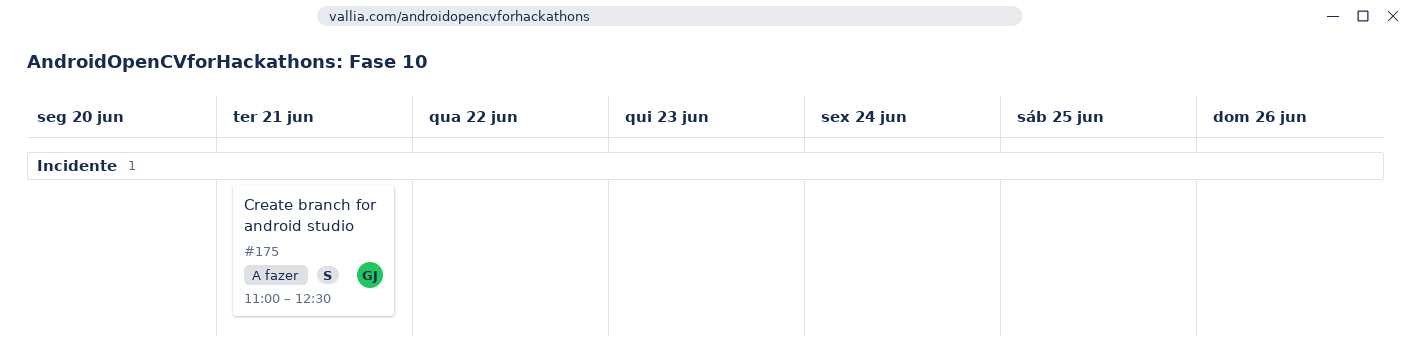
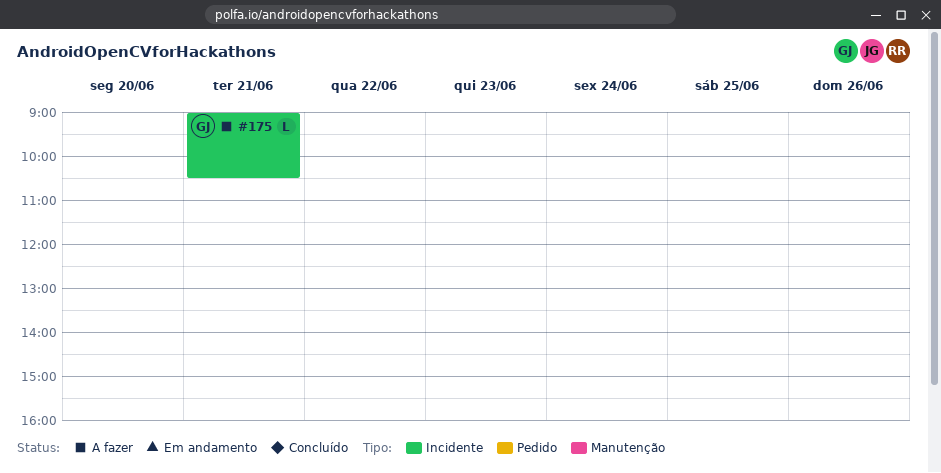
#175, estimate: S -> L
#175, begins: 11:00 -> 09:00
#175, ends: 12:30 -> 10:30

